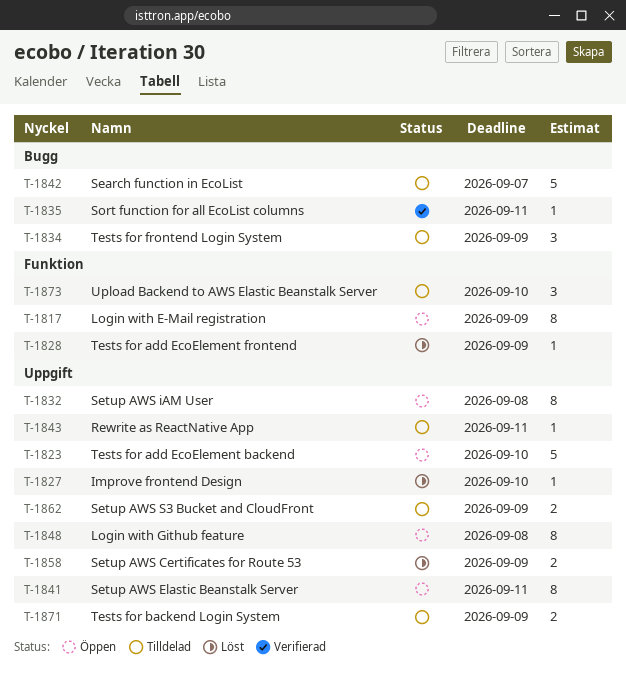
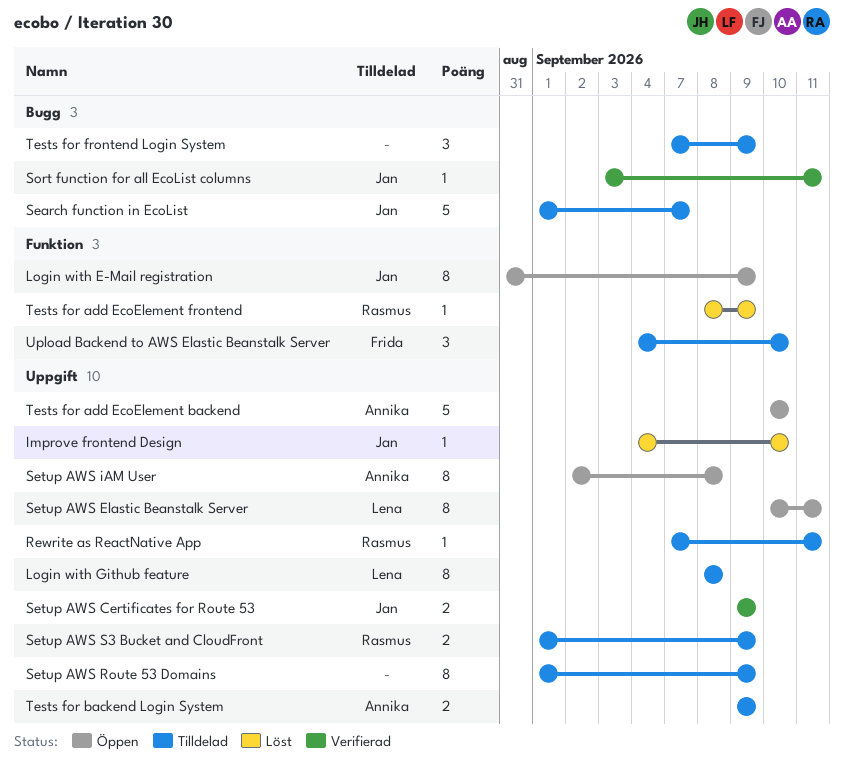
Login with Github feature, status: Öppen -> Tilldelad
Setup AWS Certificates for Route 53, status: Löst -> Verifierad
Setup AWS Route 53 Domains: none -> present

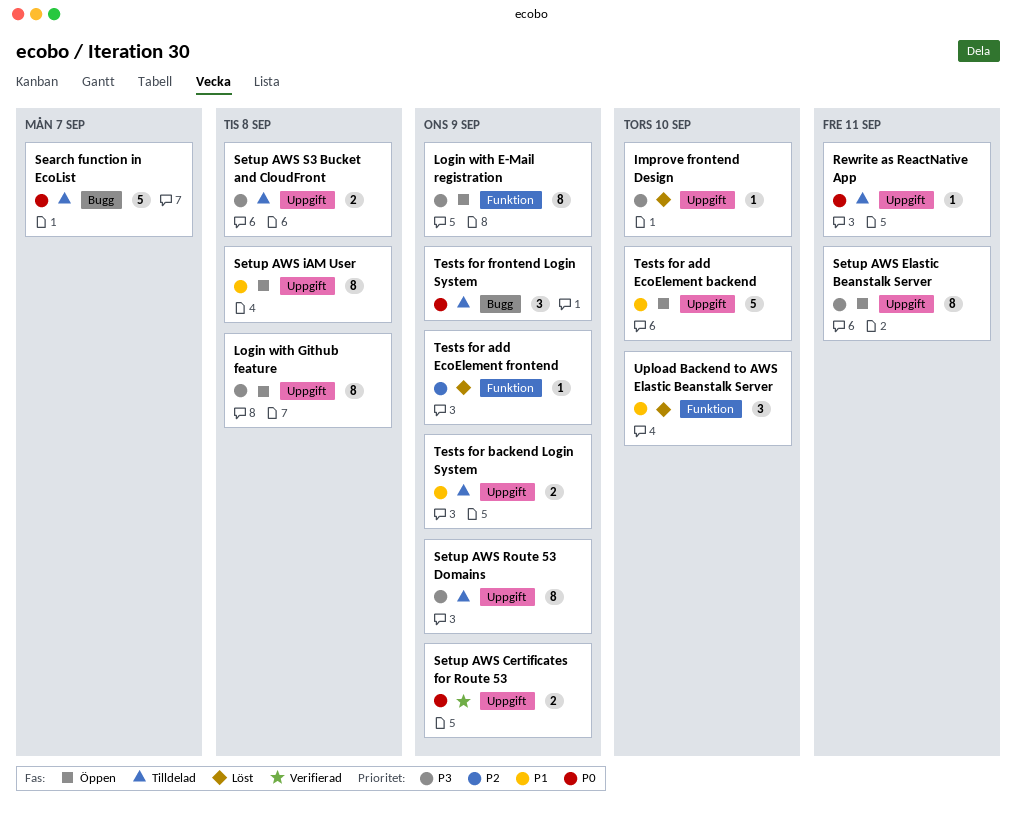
Login with Github feature, status: Tilldelad -> Öppen
Setup AWS S3 Bucket and CloudFront, due: Sep 9 -> Sep 8
Sort function for all EcoList columns: present -> none
Upload Backend to AWS Elastic Beanstalk Server, status: Tilldelad -> Löst

